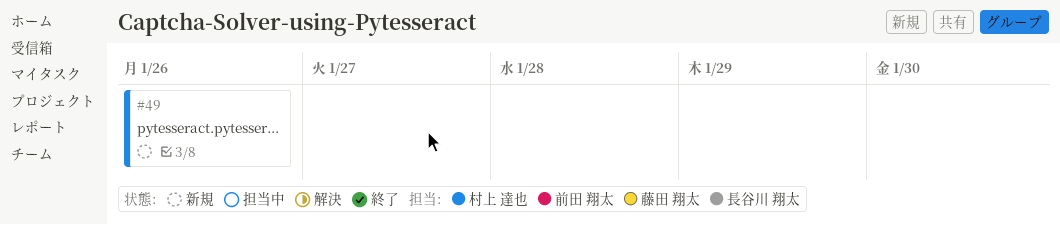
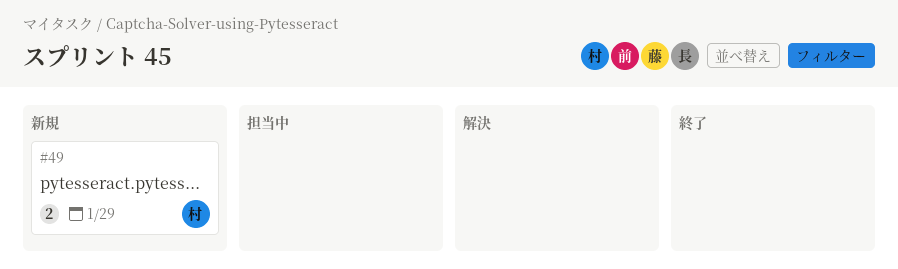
#49, due: Jan 26 -> Jan 29

